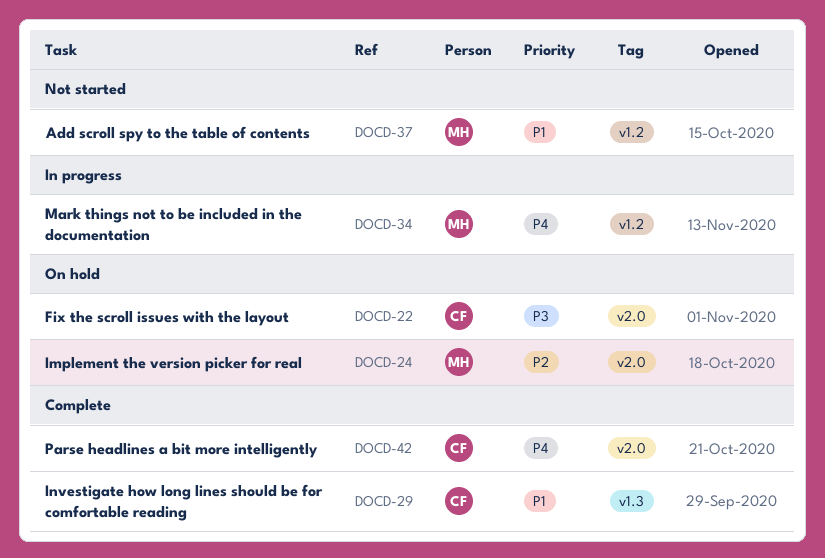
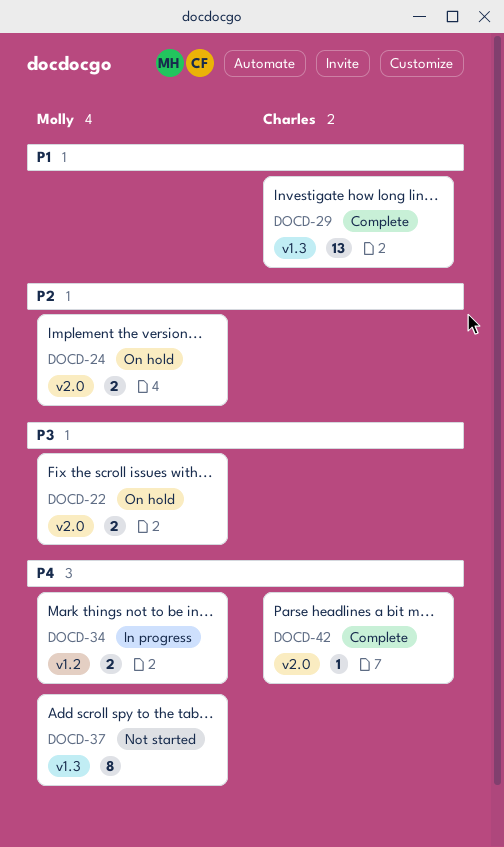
DOCD-22, owner: Charles -> Molly
DOCD-37, priority: P1 -> P4
DOCD-37, label: v1.2 -> v1.3

